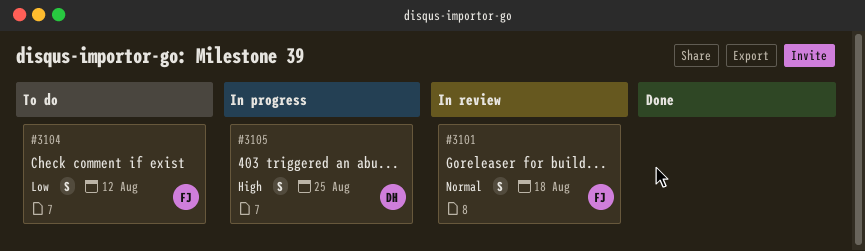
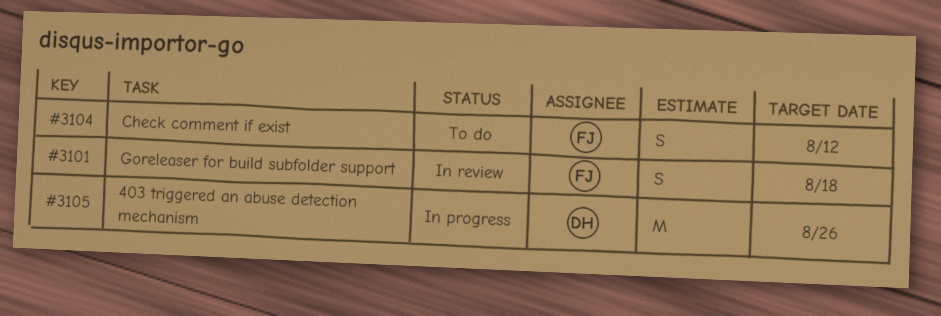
#3105, estimate: S -> M
#3105, due: Aug 25 -> Aug 26

